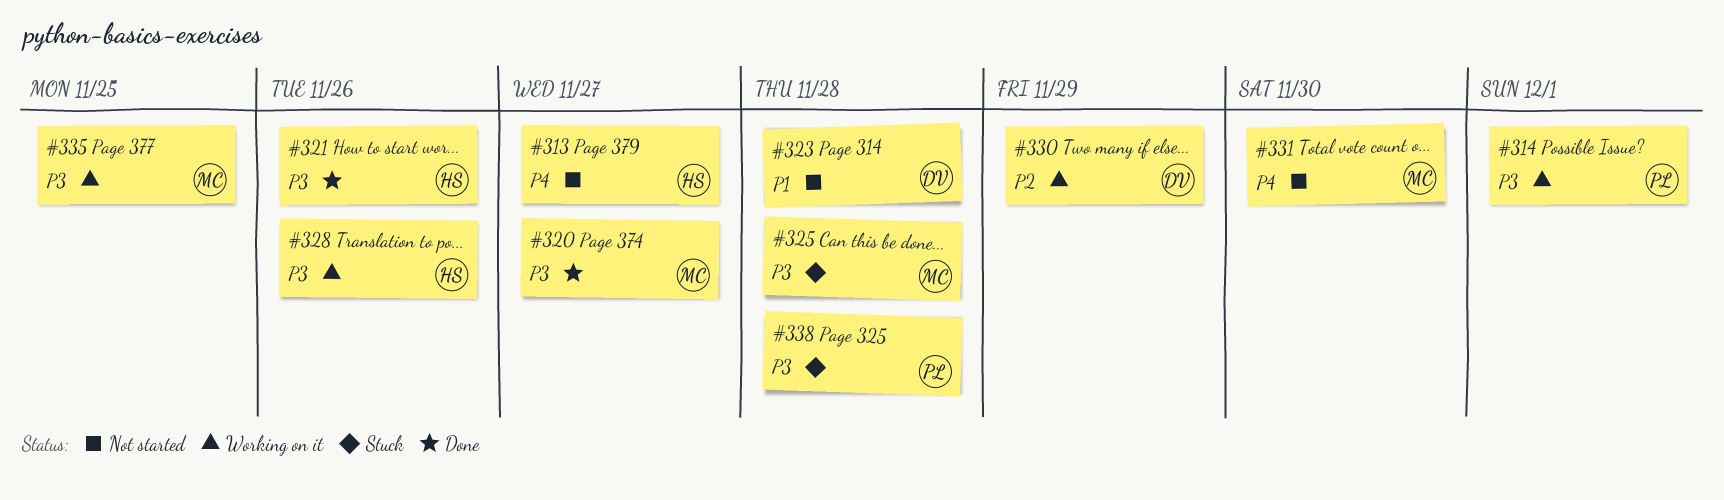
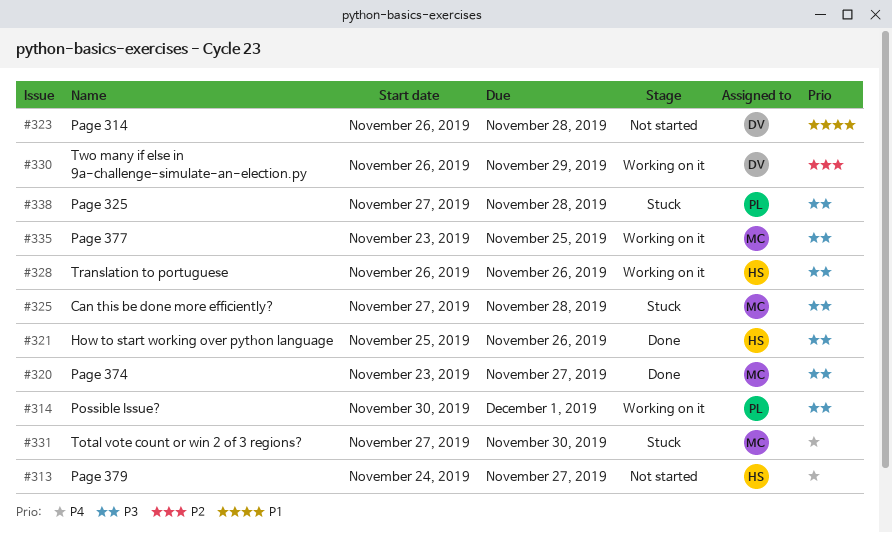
#331, status: Not started -> Stuck

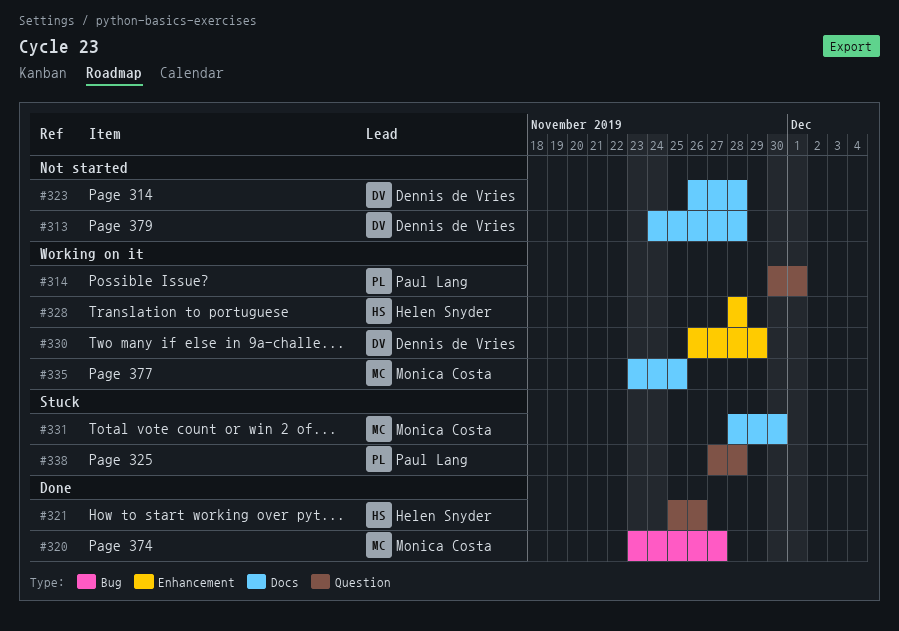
#313, owner: Helen Snyder -> Dennis de Vries
#313, due: Nov 27 -> Nov 28
#325: present -> none
#328, start: Nov 26 -> Nov 28
#328, due: Nov 26 -> Nov 28
#331, start: Nov 27 -> Nov 28

